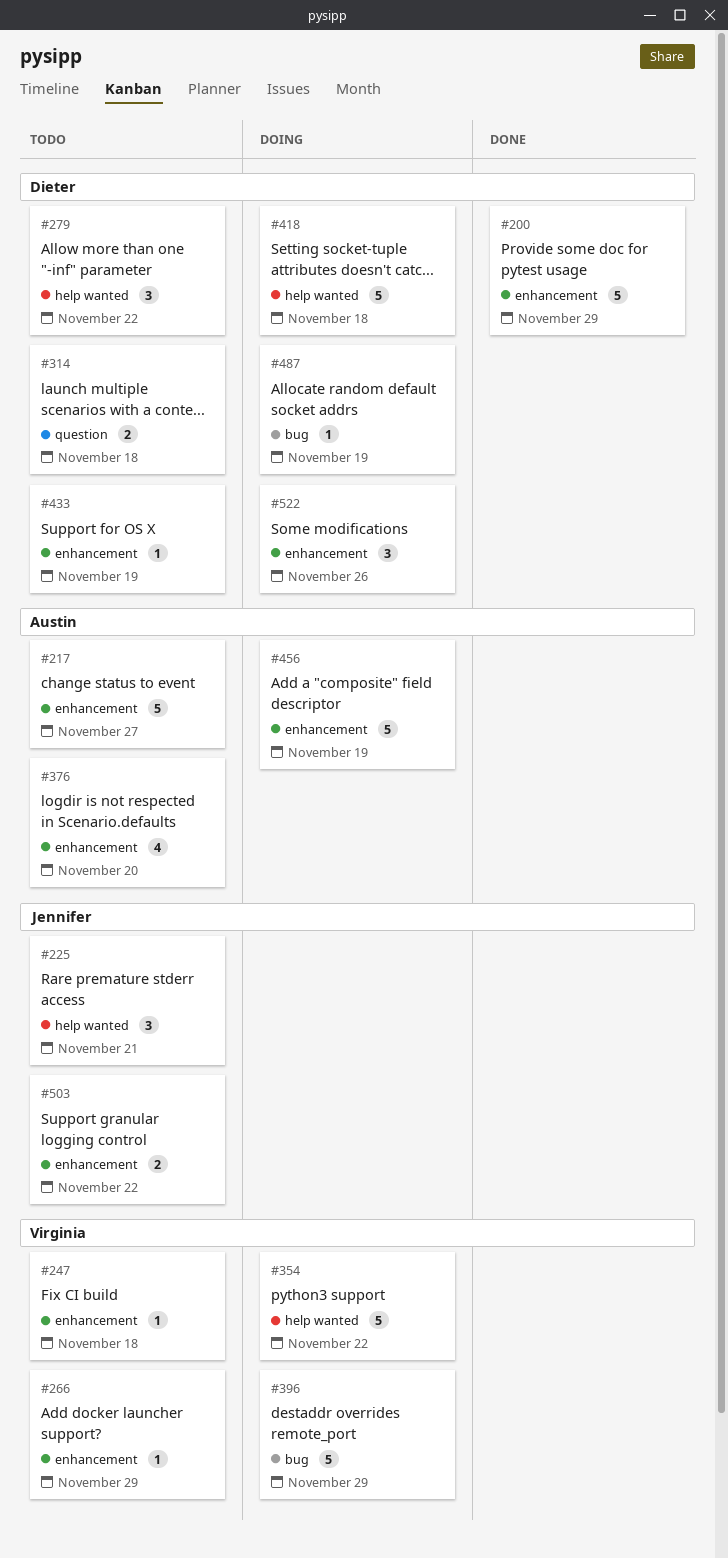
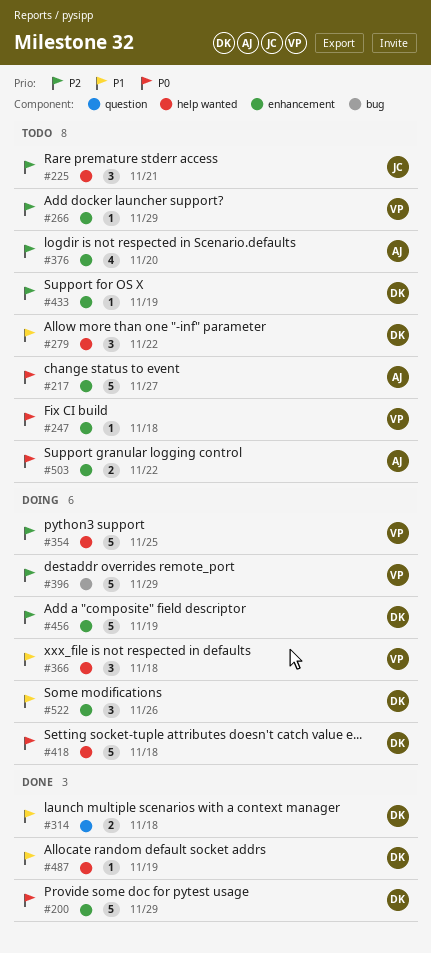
#314, status: Todo -> Done
#354, due: Nov 22 -> Nov 25
#366: none -> present
#456, owner: Austin -> Dieter
#487, status: Doing -> Done
#487, label: bug -> help wanted
#503, owner: Jennifer -> Austin

